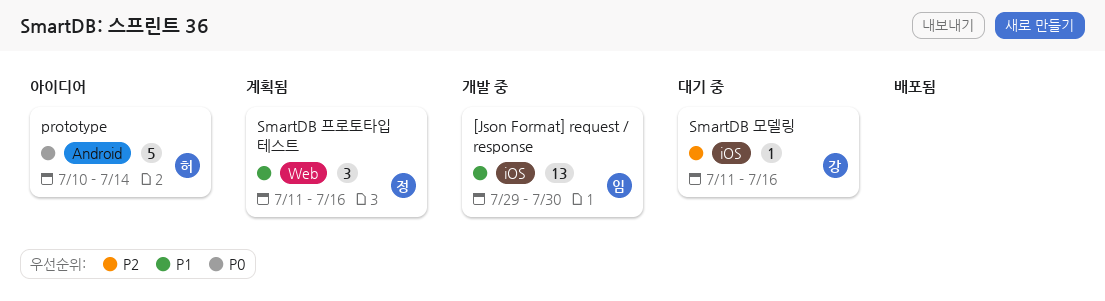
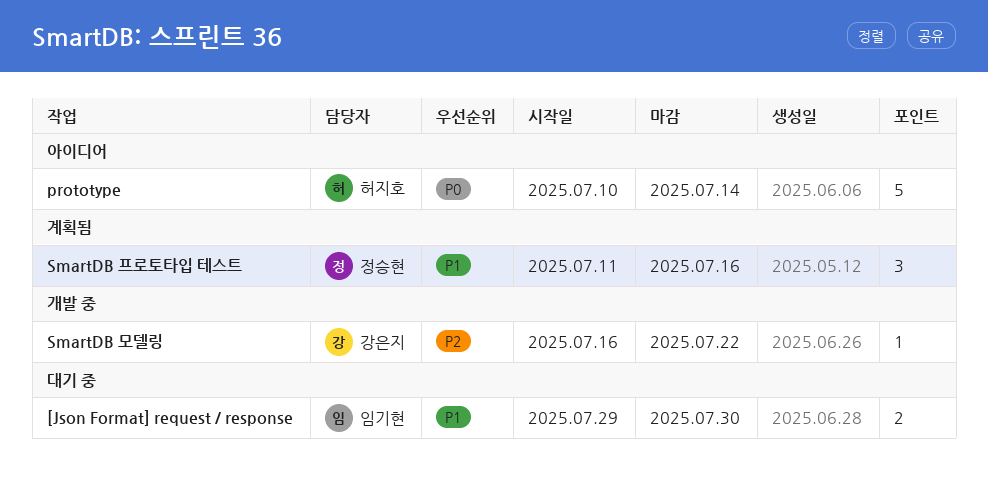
[Json Format] request / response, status: 개발 중 -> 대기 중
[Json Format] request / response, estimate: 13 -> 2
SmartDB 모델링, status: 대기 중 -> 개발 중
SmartDB 모델링, start: Jul 11 -> Jul 16
SmartDB 모델링, due: Jul 16 -> Jul 22

